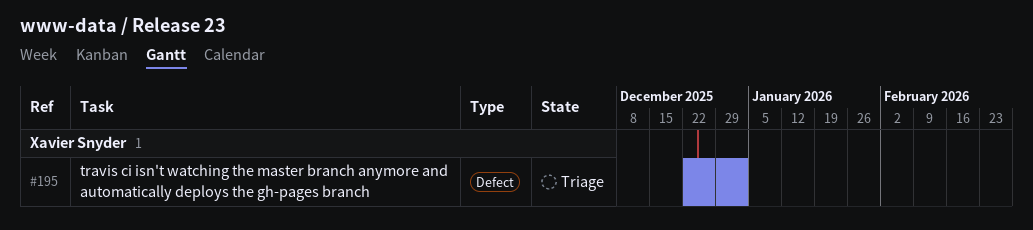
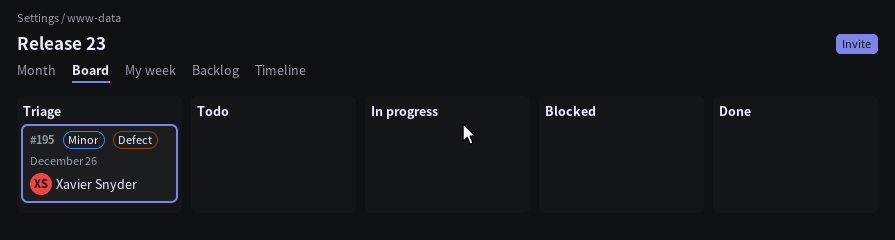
#195, due: Jan 2 -> Dec 26

